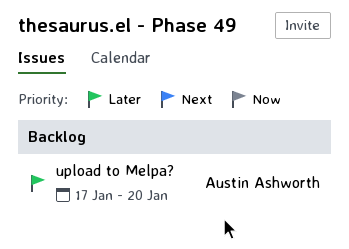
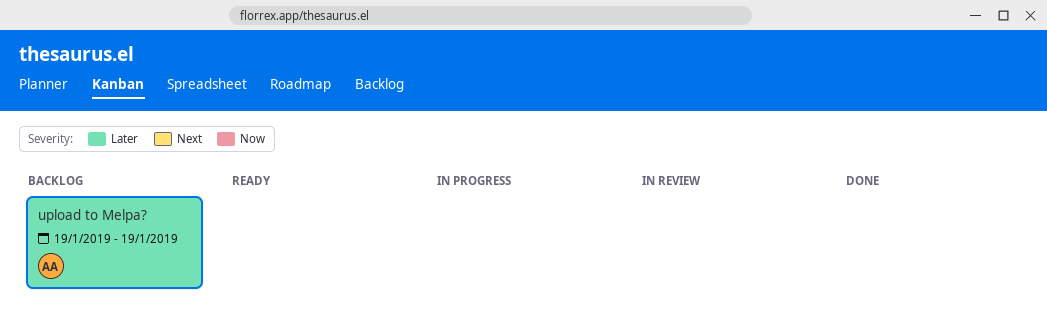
upload to Melpa?, start: Jan 17 -> Jan 19
upload to Melpa?, due: Jan 20 -> Jan 19

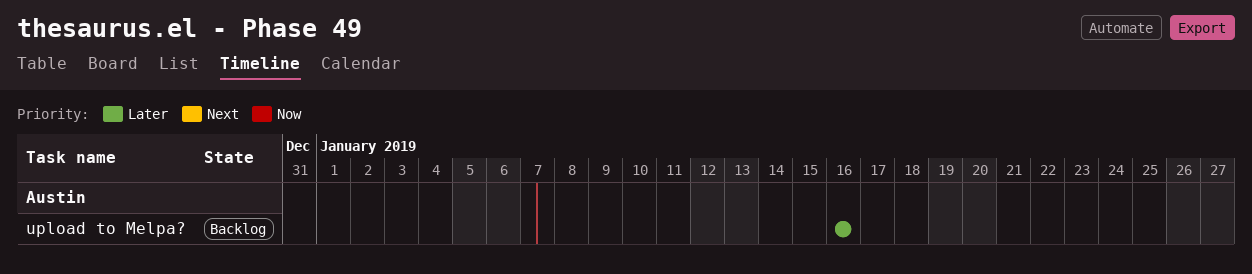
upload to Melpa?, start: Jan 19 -> Jan 16
upload to Melpa?, due: Jan 19 -> Jan 16

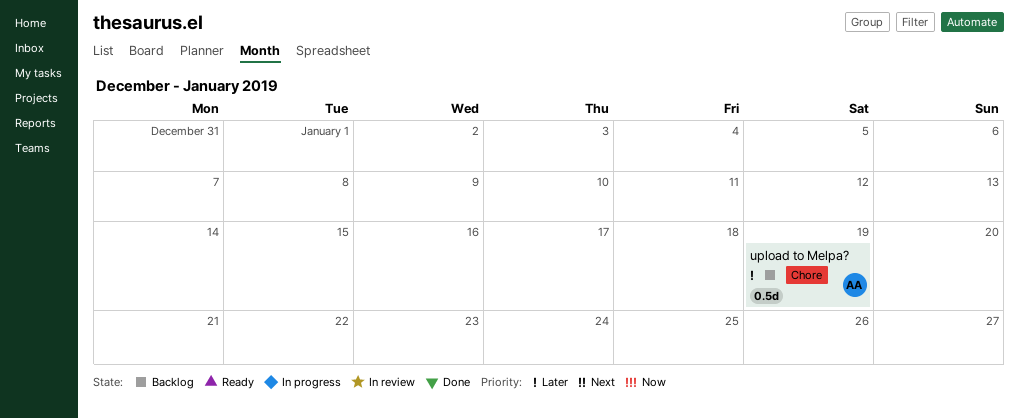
upload to Melpa?, due: Jan 16 -> Jan 19

